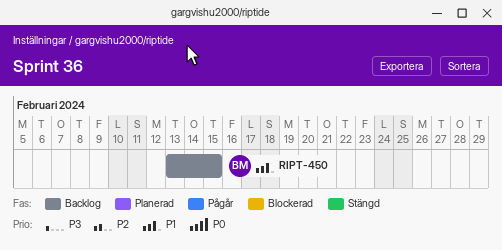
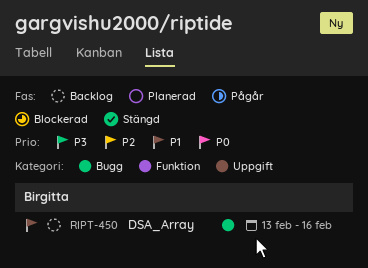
RIPT-450, due: Feb 15 -> Feb 16

